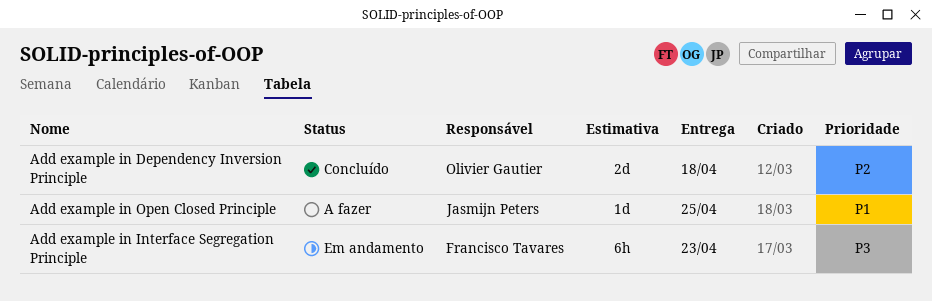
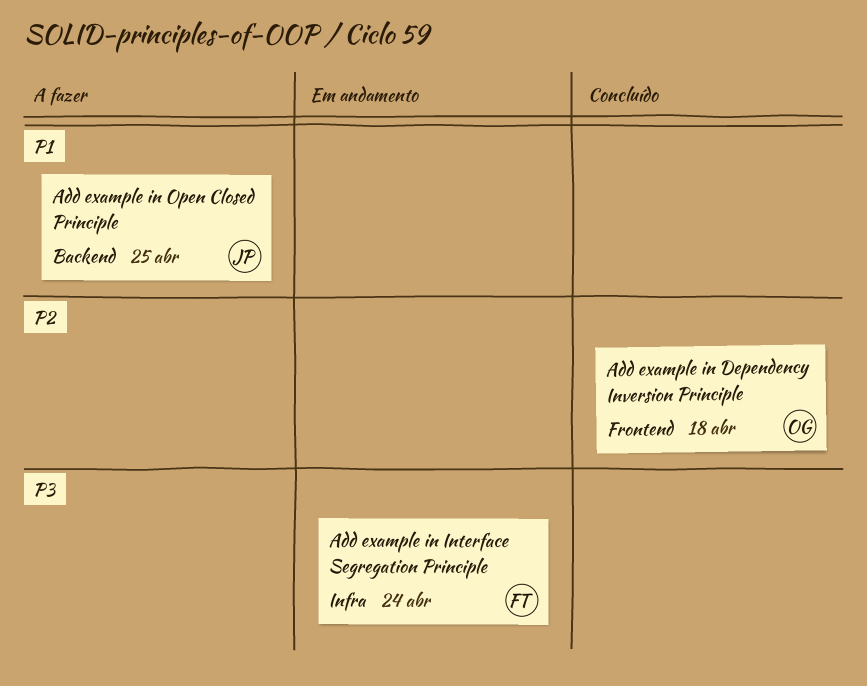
Add example in Interface Segregation Principle, due: Apr 23 -> Apr 24

